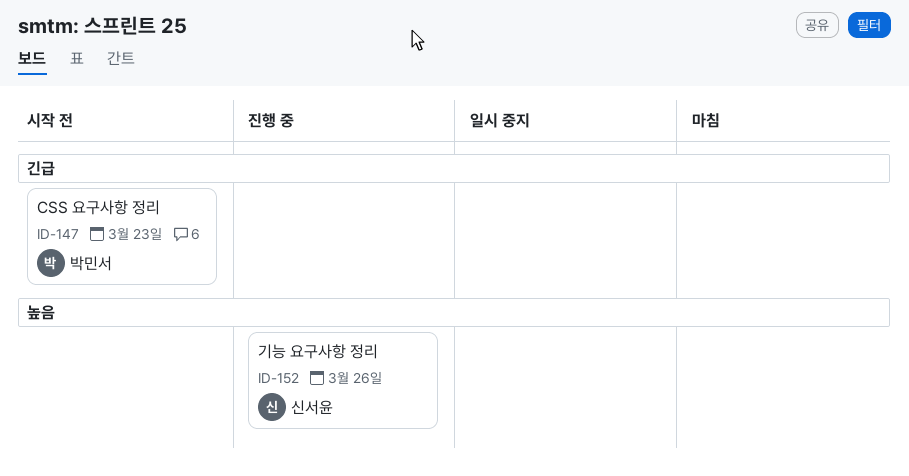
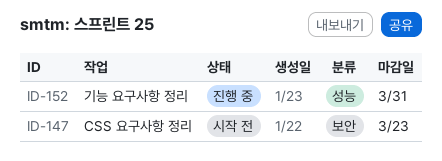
ID-152, due: Mar 26 -> Mar 31

